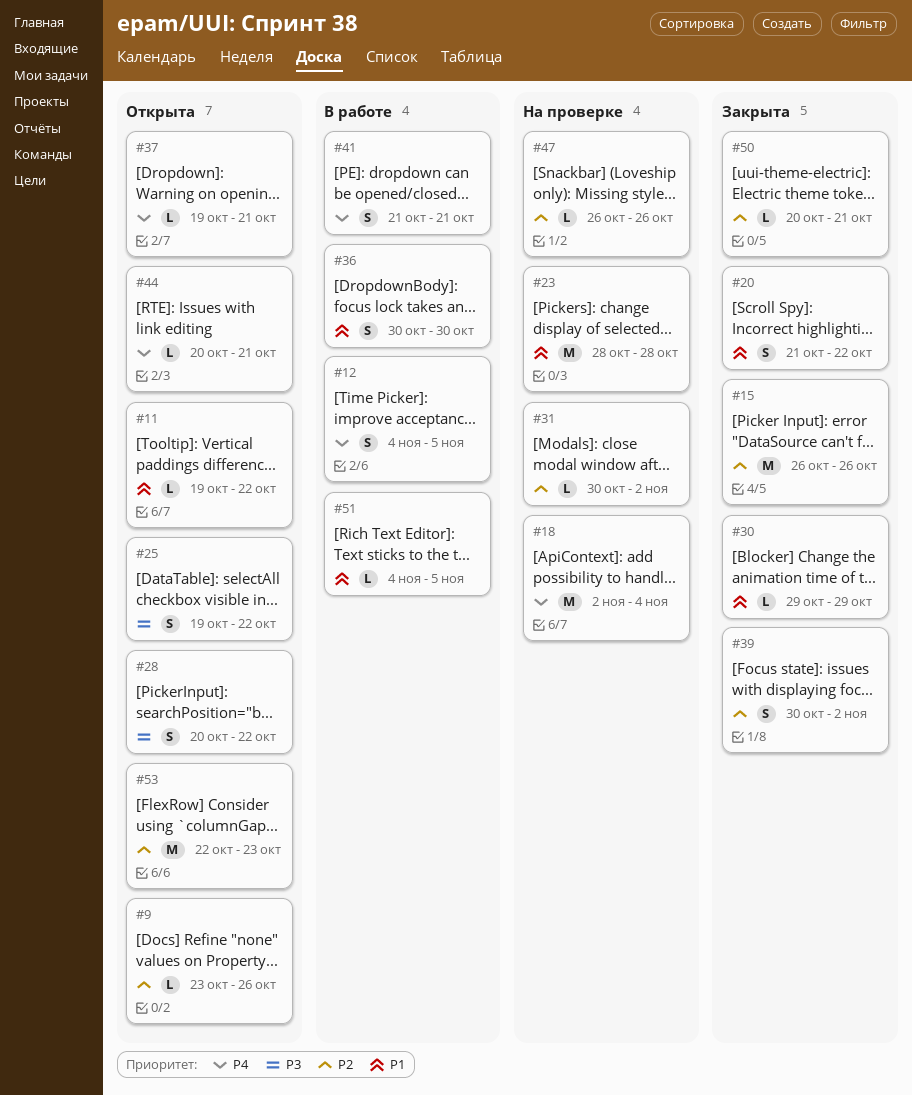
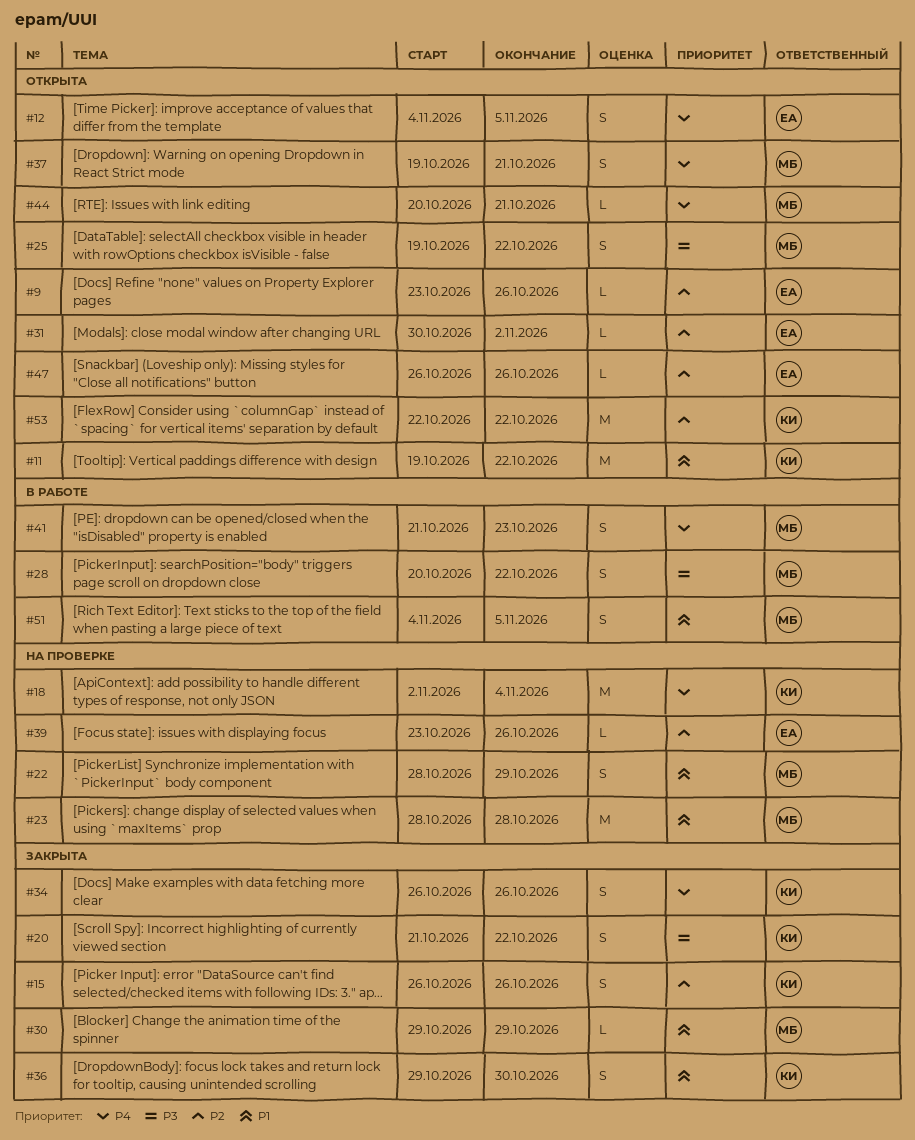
#11, estimate: L -> M
#12, status: В работе -> Открыта
#15, estimate: M -> S
#20, priority: P1 -> P3
#22: none -> present
#28, status: Открыта -> В работе
#31, status: На проверке -> Открыта
#34: none -> present
#36, status: В работе -> Закрыта
#36, start: Oct 30 -> Oct 29
#37, estimate: L -> S
#39, status: Закрыта -> На проверке
#39, estimate: S -> L
#39, start: Oct 30 -> Oct 23
#39, due: Nov 2 -> Oct 26
#41, due: Oct 21 -> Oct 23
#47, status: На проверке -> Открыта
#50: present -> none
#51, estimate: L -> S
#53, due: Oct 23 -> Oct 22

